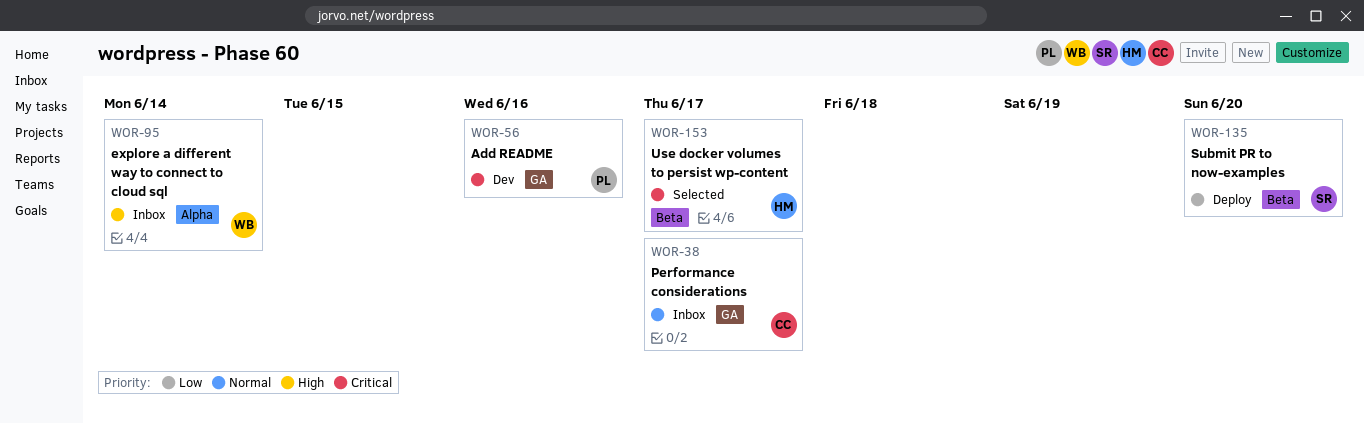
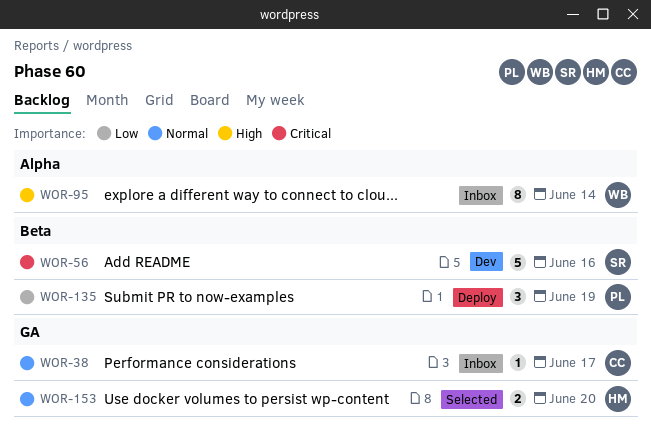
WOR-56, owner: PL -> SR
WOR-56, label: GA -> Beta
WOR-135, owner: SR -> PL
WOR-135, due: Jun 20 -> Jun 19
WOR-153, priority: Critical -> Normal
WOR-153, label: Beta -> GA
WOR-153, due: Jun 17 -> Jun 20

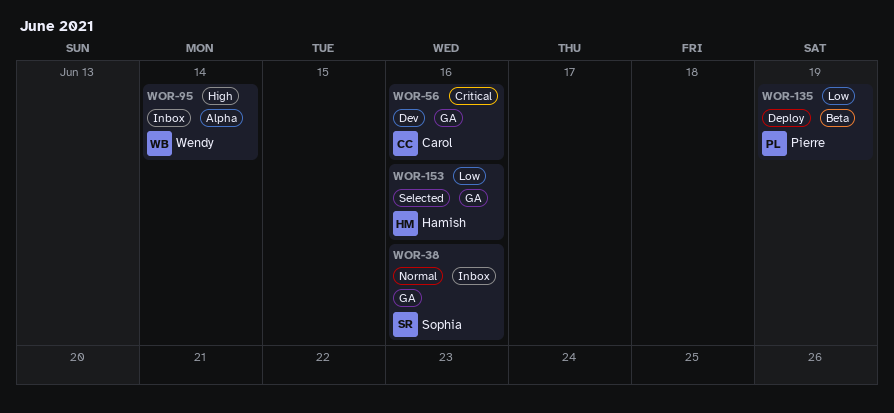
WOR-38, owner: Carol -> Sophia
WOR-38, due: Jun 17 -> Jun 16
WOR-56, owner: Sophia -> Carol
WOR-56, label: Beta -> GA
WOR-153, priority: Normal -> Low
WOR-153, due: Jun 20 -> Jun 16

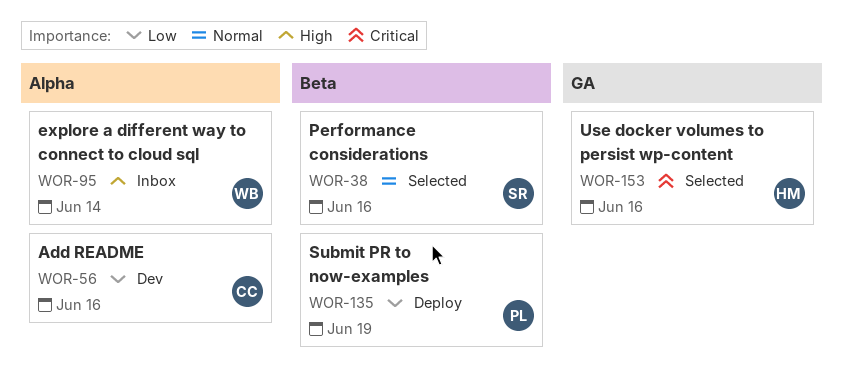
WOR-38, status: Inbox -> Selected
WOR-38, label: GA -> Beta
WOR-56, priority: Critical -> Low
WOR-56, label: GA -> Alpha
WOR-153, priority: Low -> Critical

